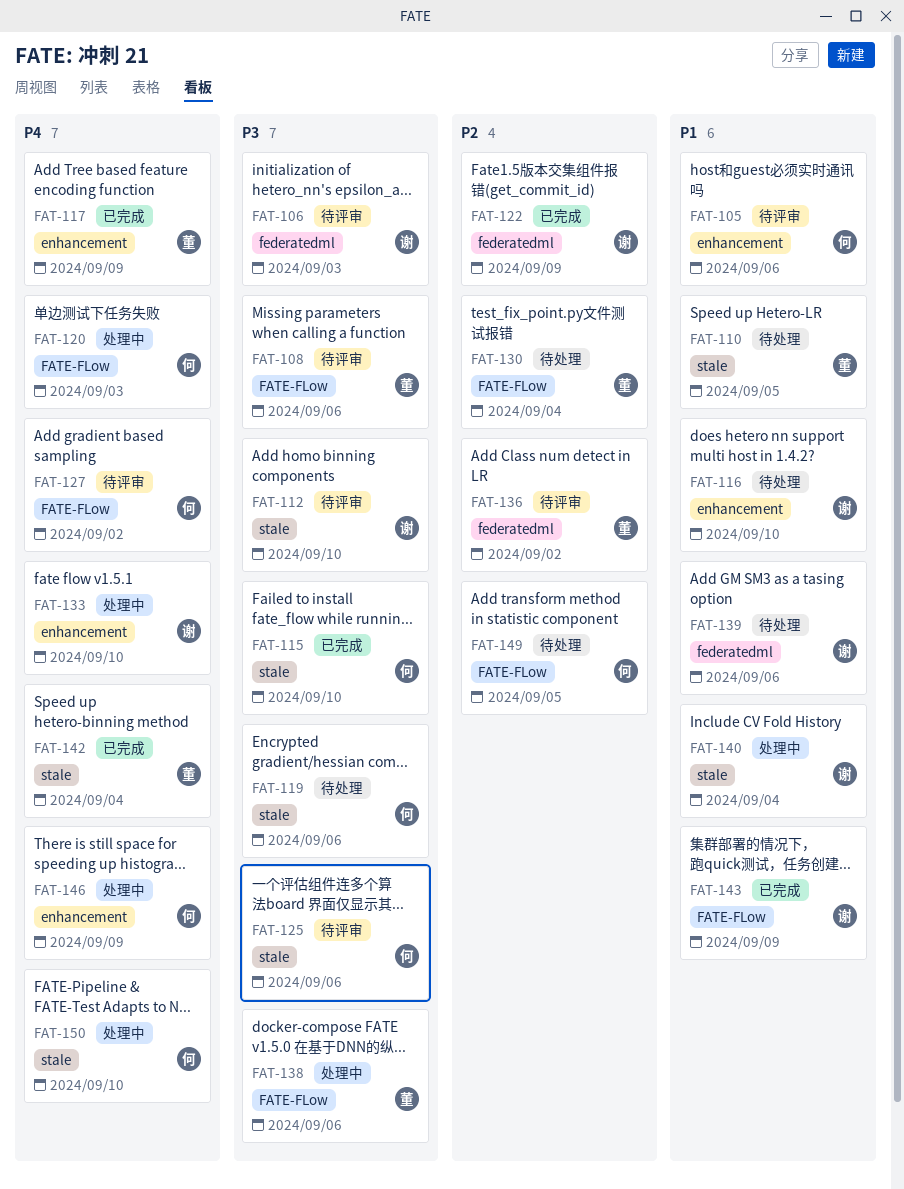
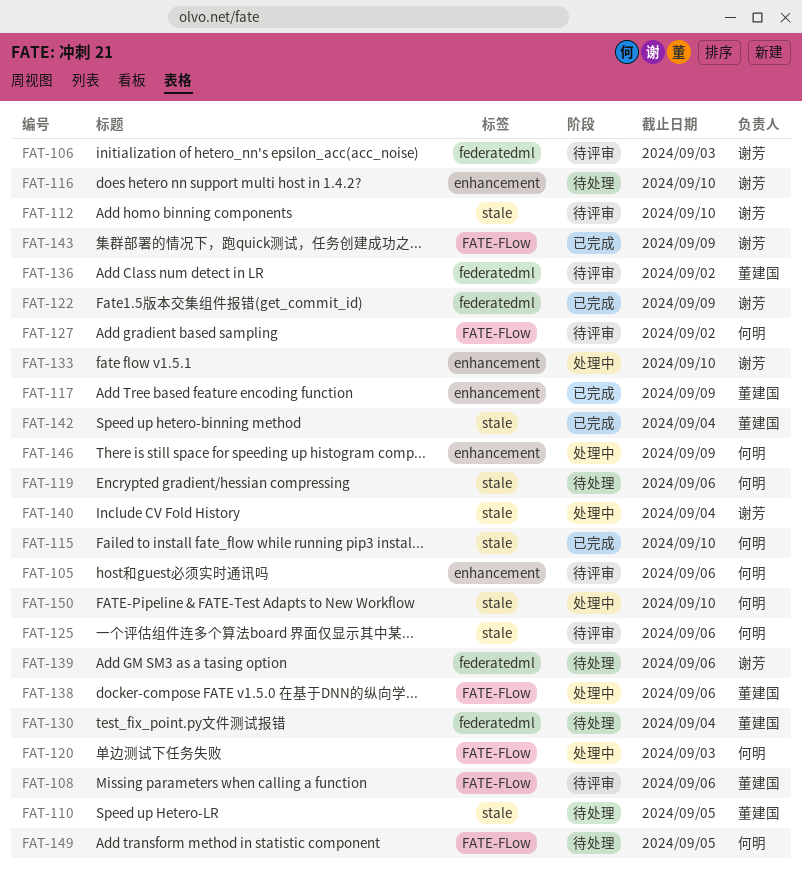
FAT-130, label: FATE-FLow -> federatedml

